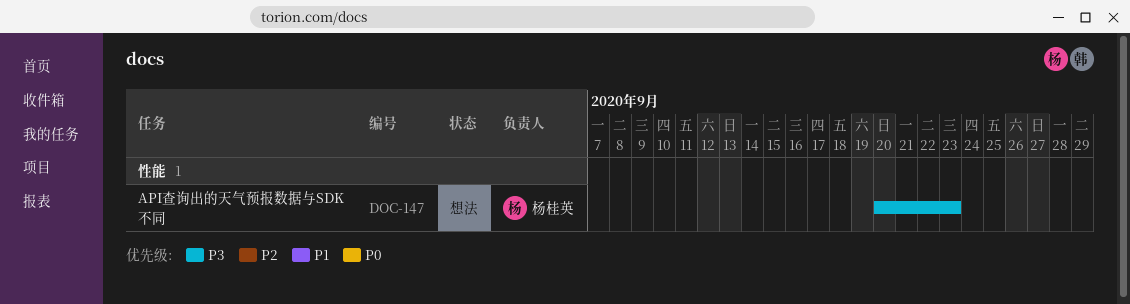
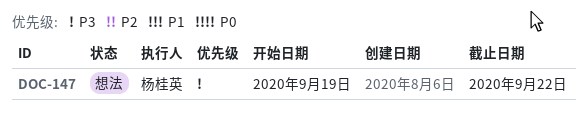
DOC-147, start: Sep 20 -> Sep 19
DOC-147, due: Sep 23 -> Sep 22

